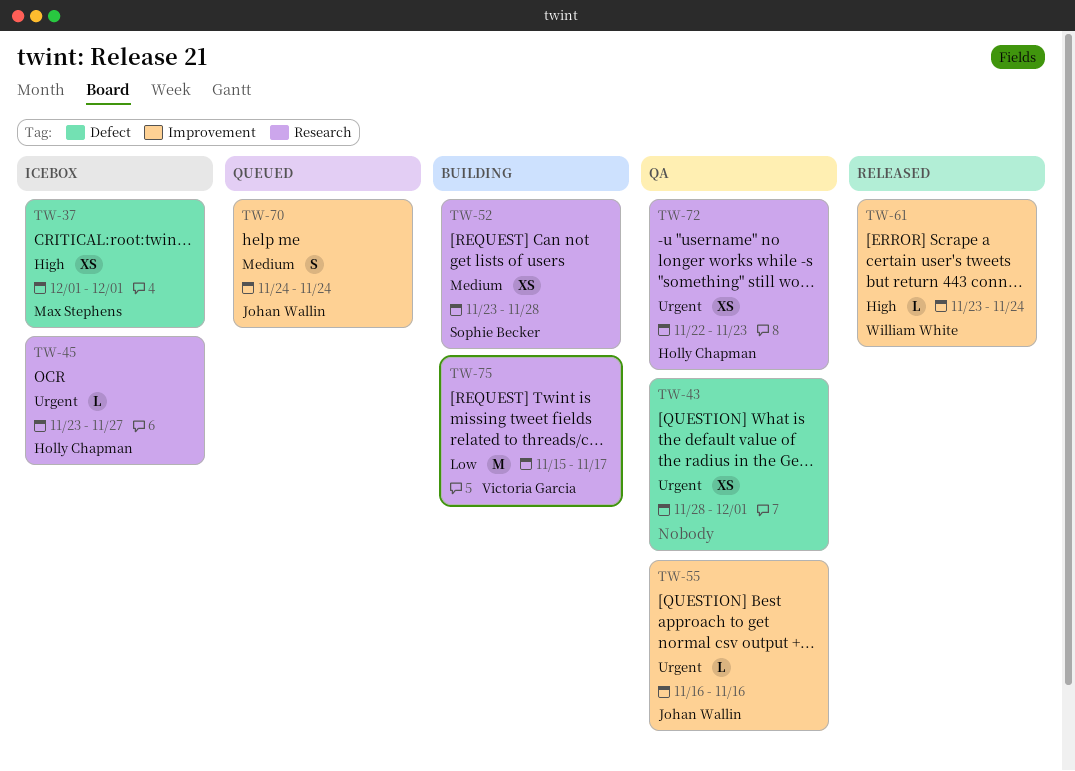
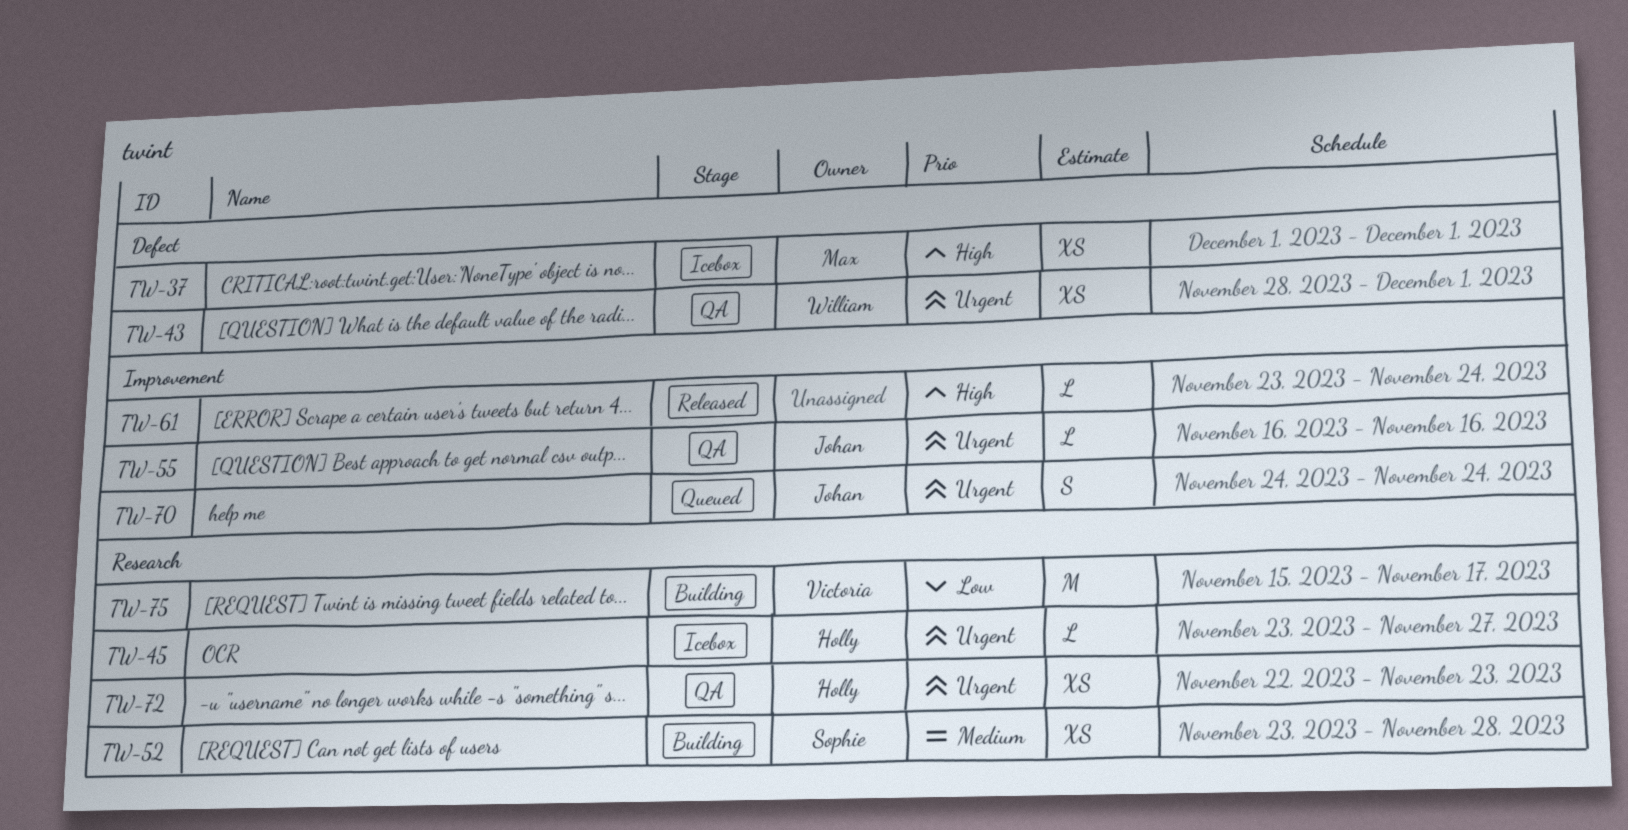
TW-43, owner: none -> William White
TW-61, owner: William White -> none
TW-70, priority: Medium -> Urgent

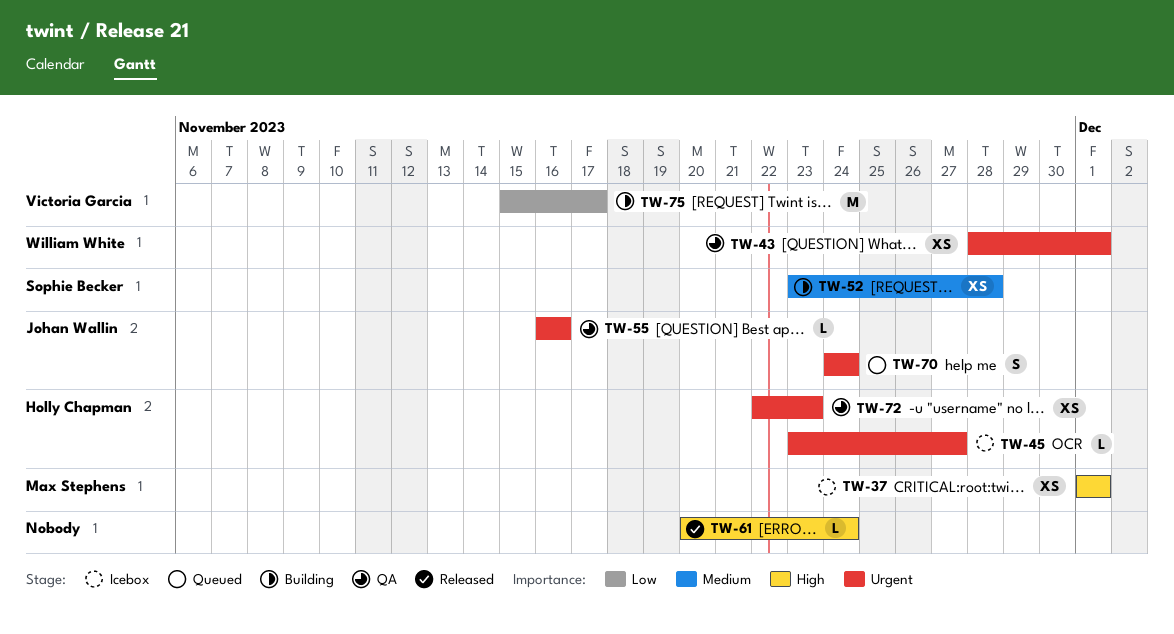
TW-61, start: Nov 23 -> Nov 20

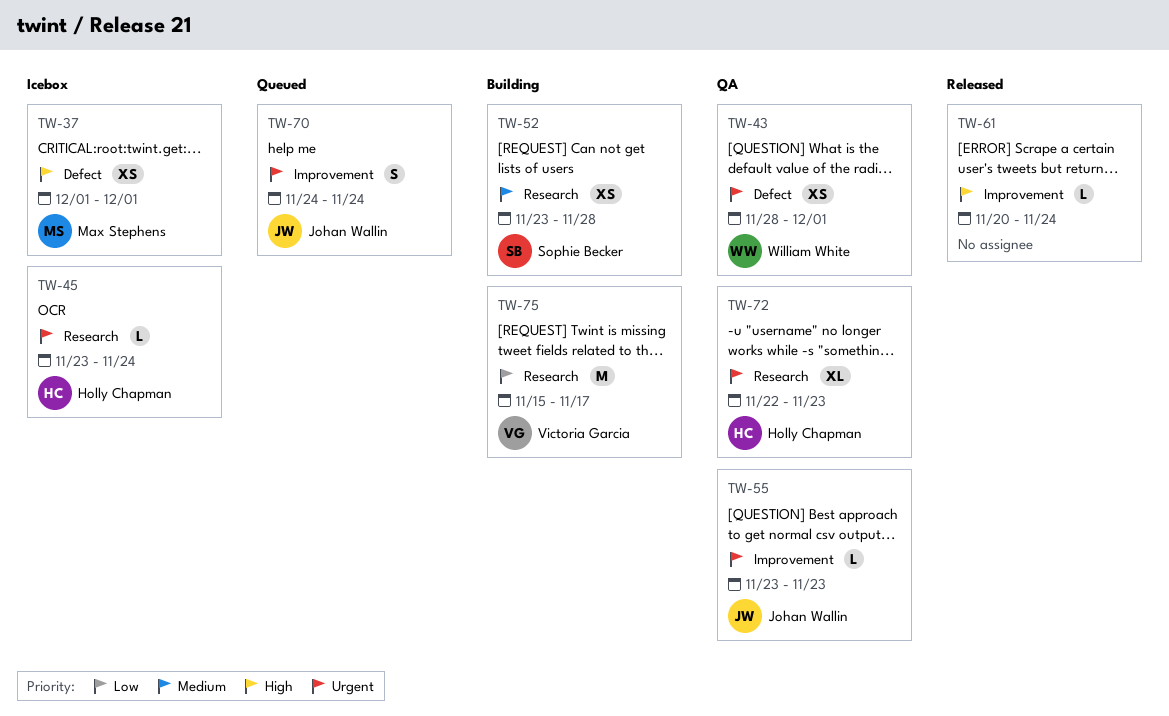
TW-45, due: Nov 27 -> Nov 24
TW-55, start: Nov 16 -> Nov 23
TW-55, due: Nov 16 -> Nov 23
TW-72, estimate: XS -> XL

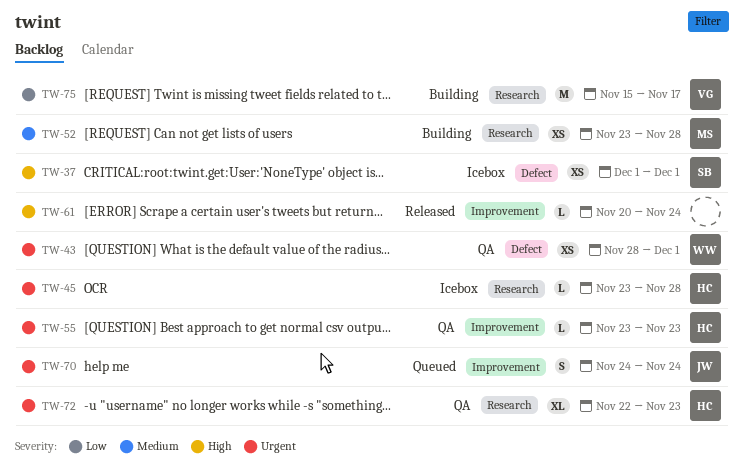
TW-37, owner: Max Stephens -> Sophie Becker
TW-45, due: Nov 24 -> Nov 28
TW-52, owner: Sophie Becker -> Max Stephens
TW-55, owner: Johan Wallin -> Holly Chapman

